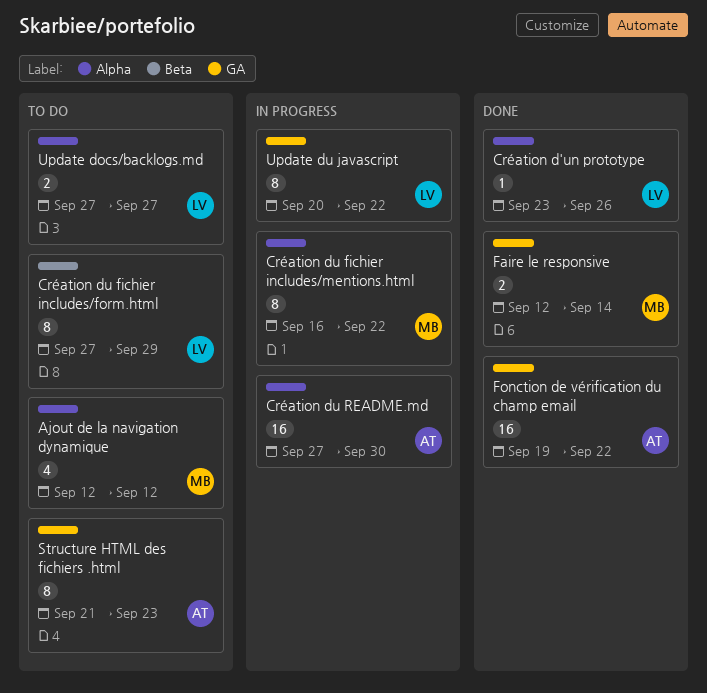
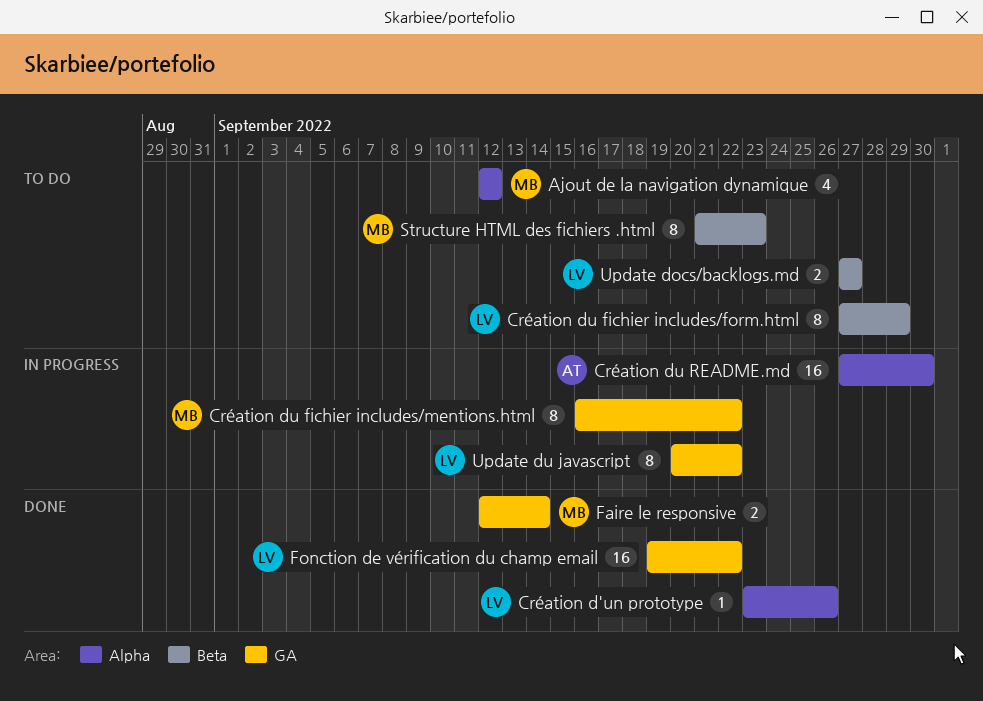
Création du fichier includes/mentions.html, label: Alpha -> GA
Fonction de vérification du champ email, owner: AT -> LV
Structure HTML des fichiers .html, owner: AT -> MB
Structure HTML des fichiers .html, label: GA -> Beta
Update docs/backlogs.md, label: Alpha -> Beta

